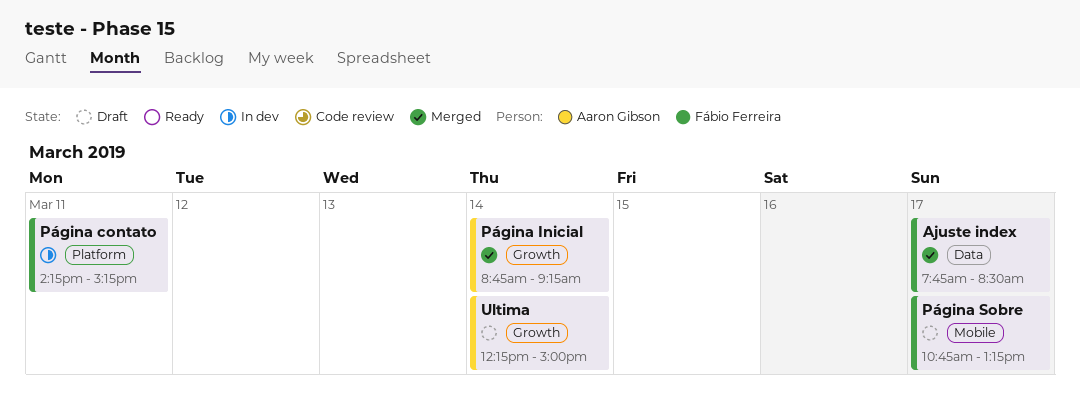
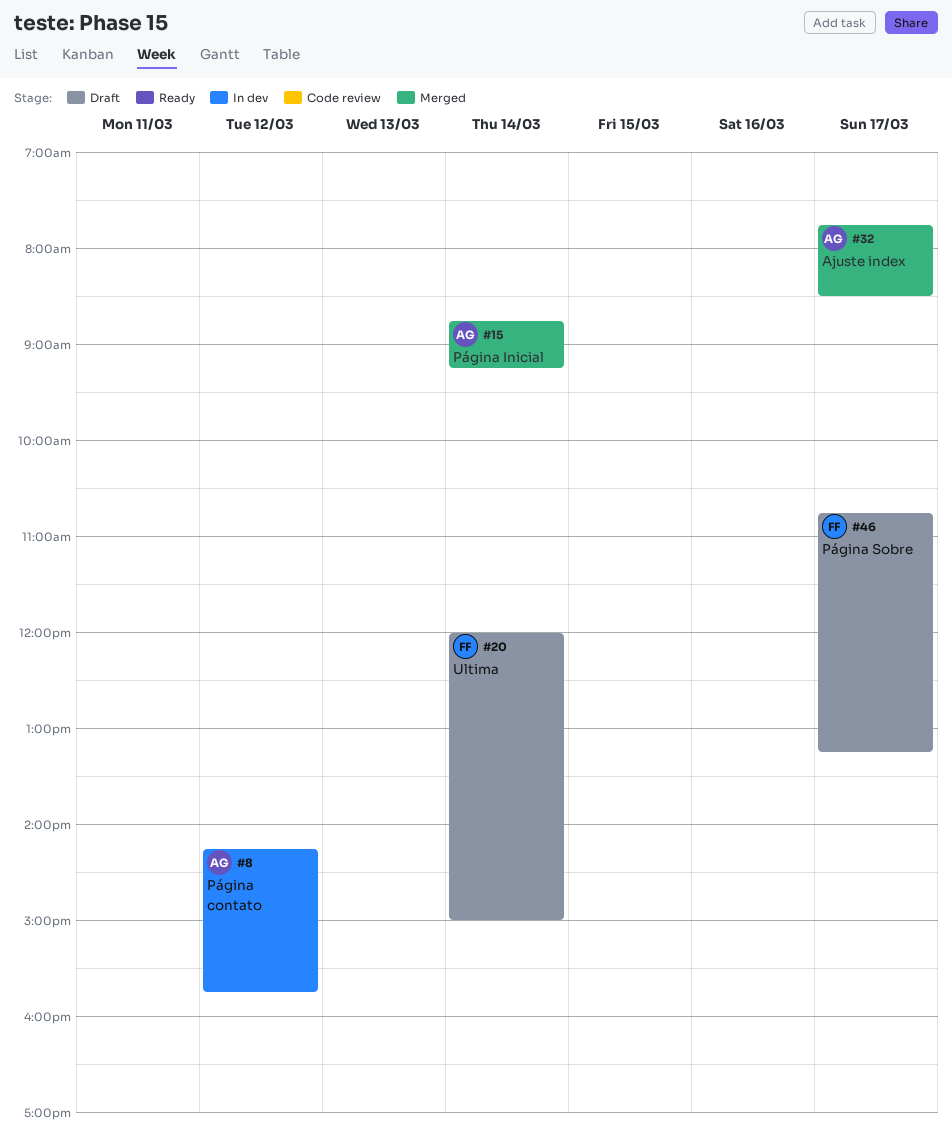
Ajuste index, owner: Fábio Ferreira -> Aaron Gibson
Página contato, owner: Fábio Ferreira -> Aaron Gibson
Página contato, day: Mar 11 -> Mar 12
Página contato, ends: 15:15 -> 15:45
Ultima, owner: Aaron Gibson -> Fábio Ferreira
Ultima, begins: 12:15 -> 12:00

